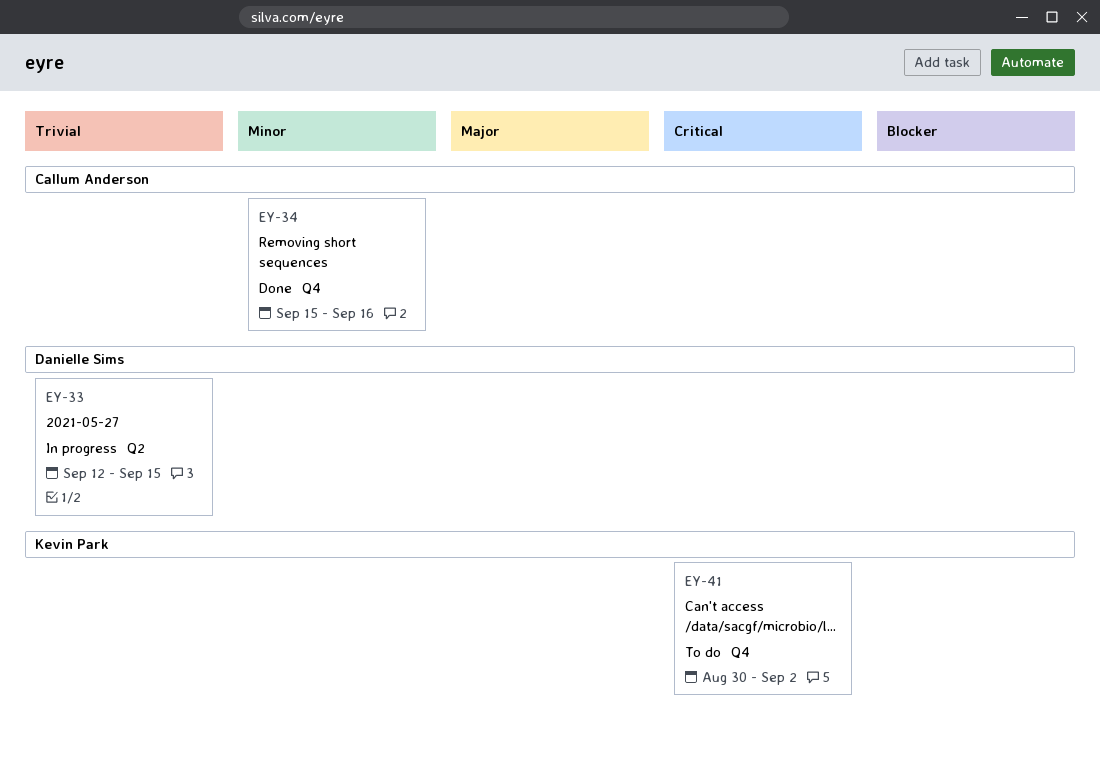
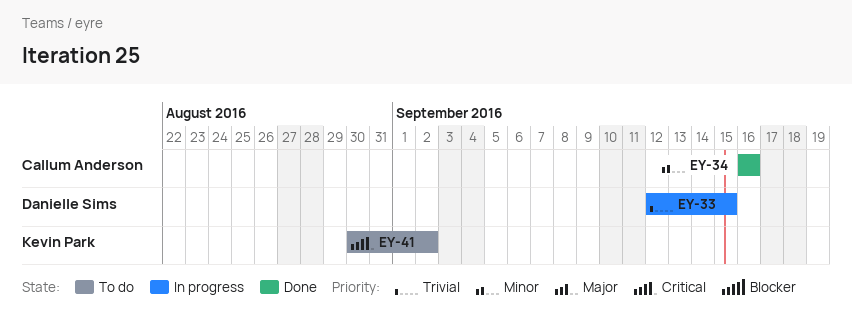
EY-34, start: Sep 15 -> Sep 16

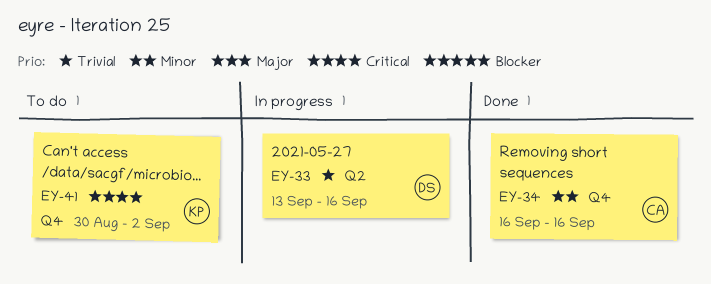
EY-33, start: Sep 12 -> Sep 13
EY-33, due: Sep 15 -> Sep 16

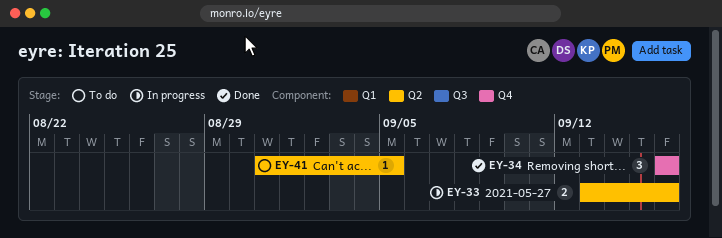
EY-41, label: Q4 -> Q2
EY-41, start: Aug 30 -> Aug 31
EY-41, due: Sep 2 -> Sep 5

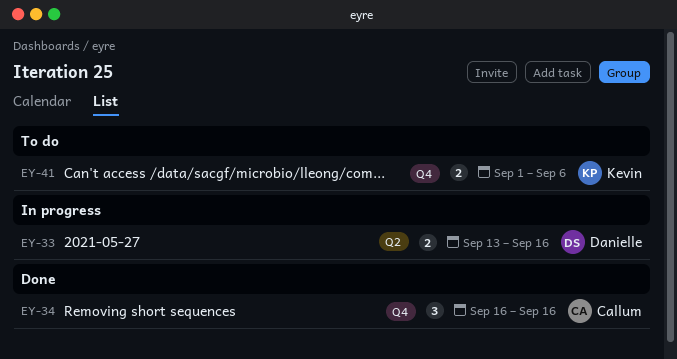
EY-41, label: Q2 -> Q4
EY-41, estimate: 1 -> 2
EY-41, start: Aug 31 -> Sep 1
EY-41, due: Sep 5 -> Sep 6

